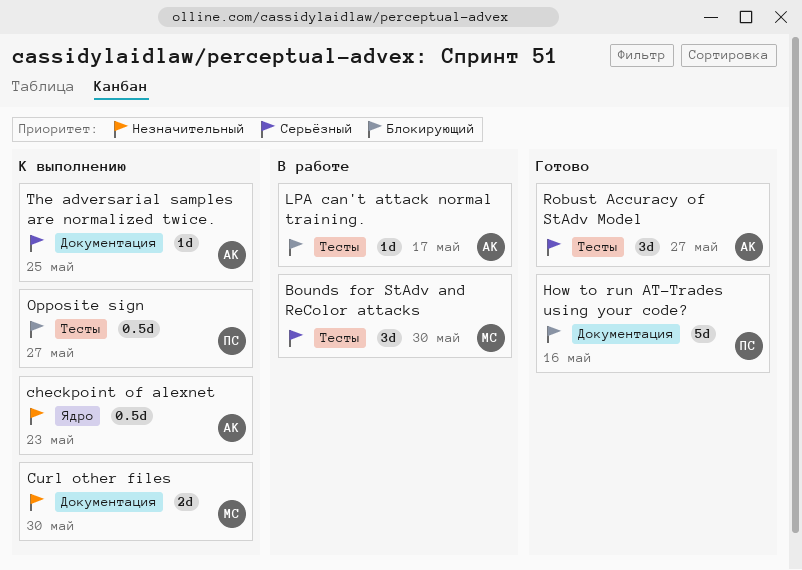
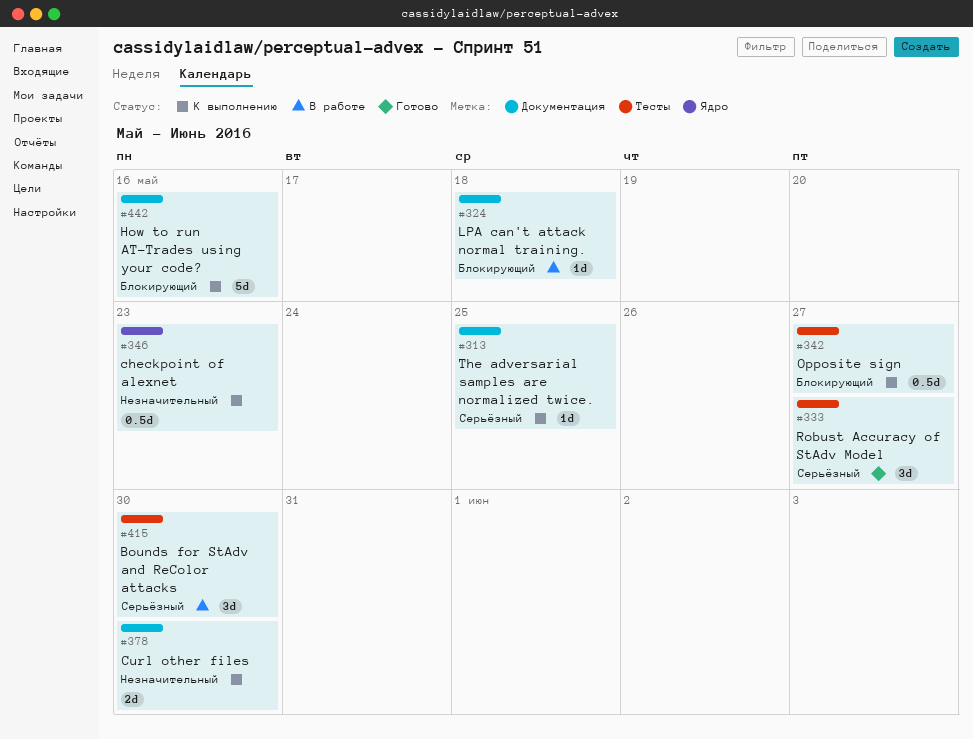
How to run AT-Trades using your code?, status: Готово -> К выполнению
LPA can't attack normal training., label: Тесты -> Документация
LPA can't attack normal training., due: May 17 -> May 18

